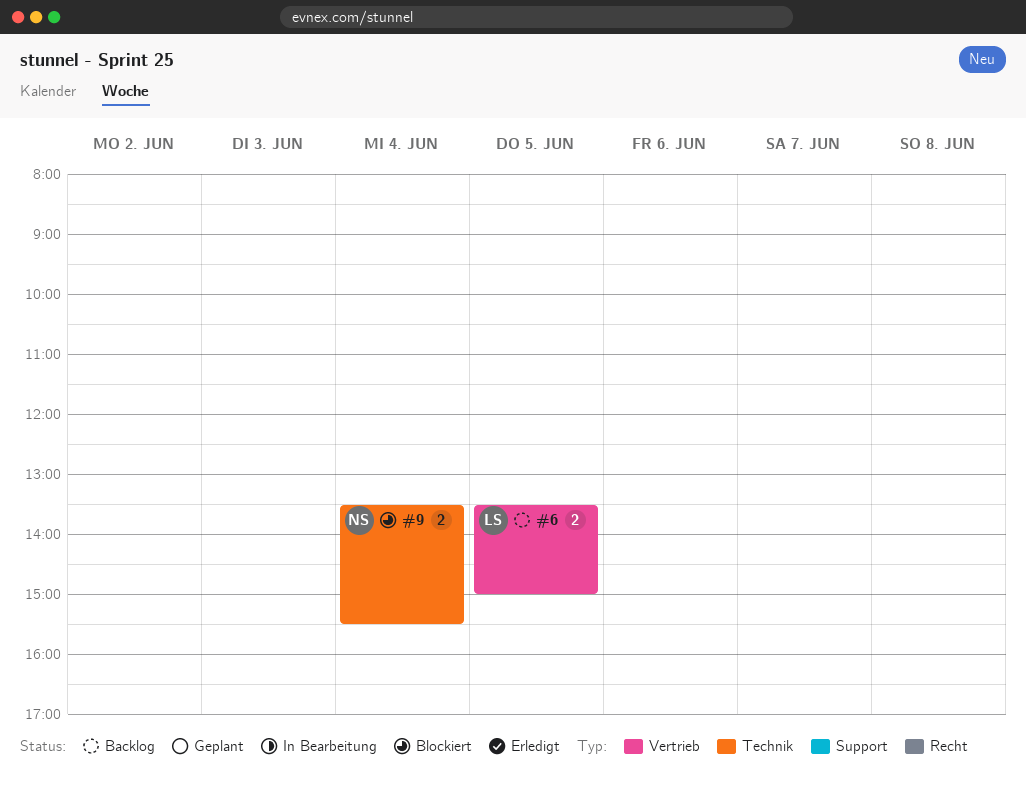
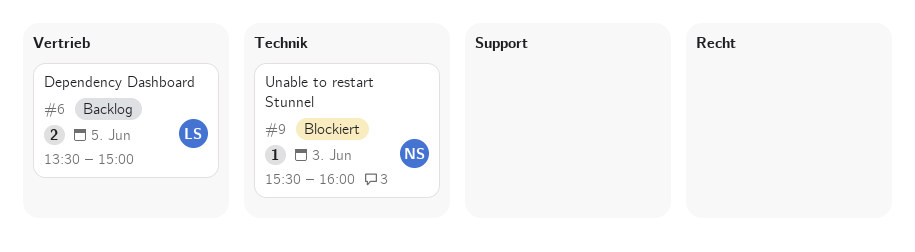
#9, estimate: 2 -> 1
#9, day: Jun 4 -> Jun 3
#9, begins: 13:30 -> 15:30
#9, ends: 15:30 -> 16:00

